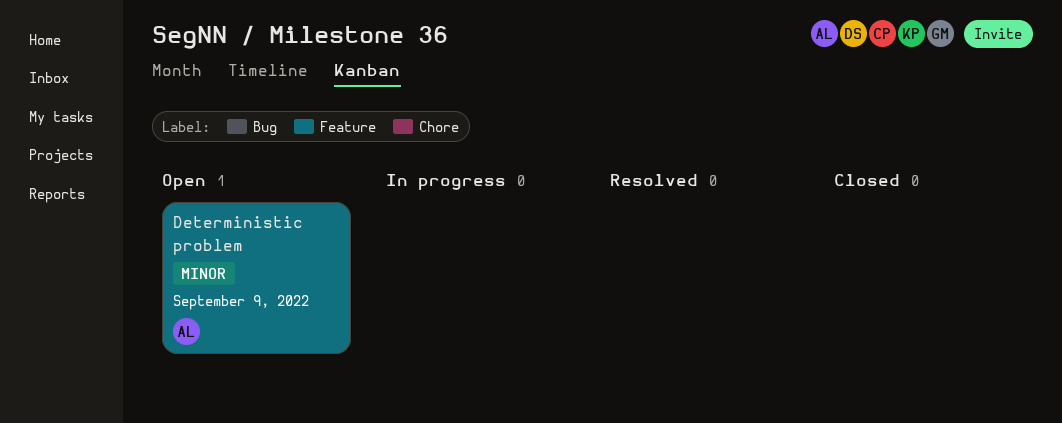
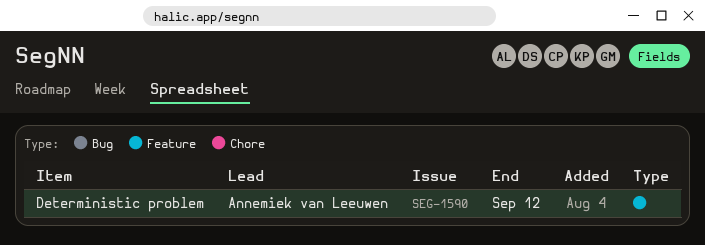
Deterministic problem, due: Sep 9 -> Sep 12

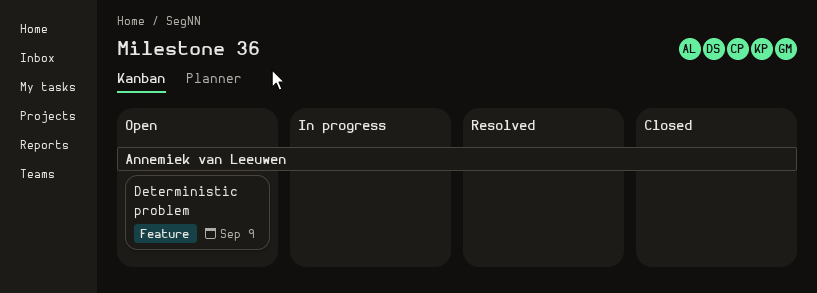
Deterministic problem, due: Sep 12 -> Sep 9

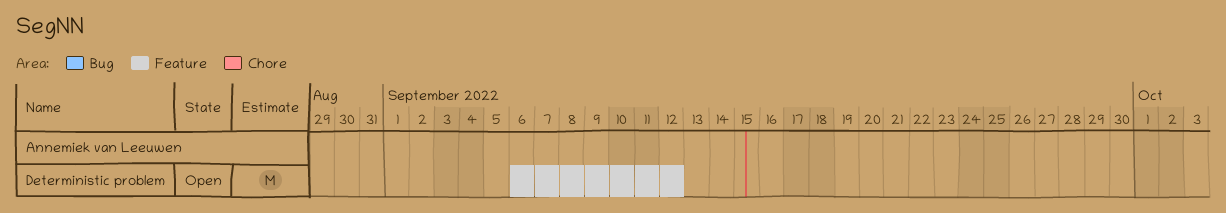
Deterministic problem, due: Sep 9 -> Sep 12

